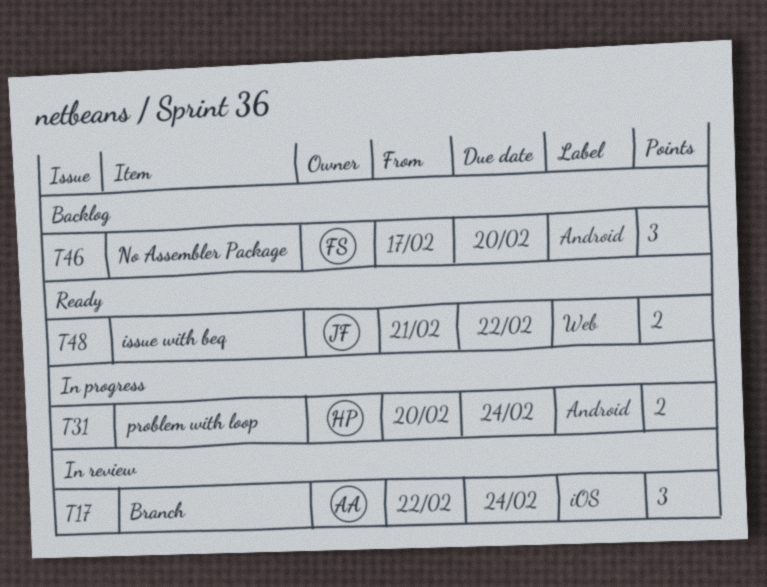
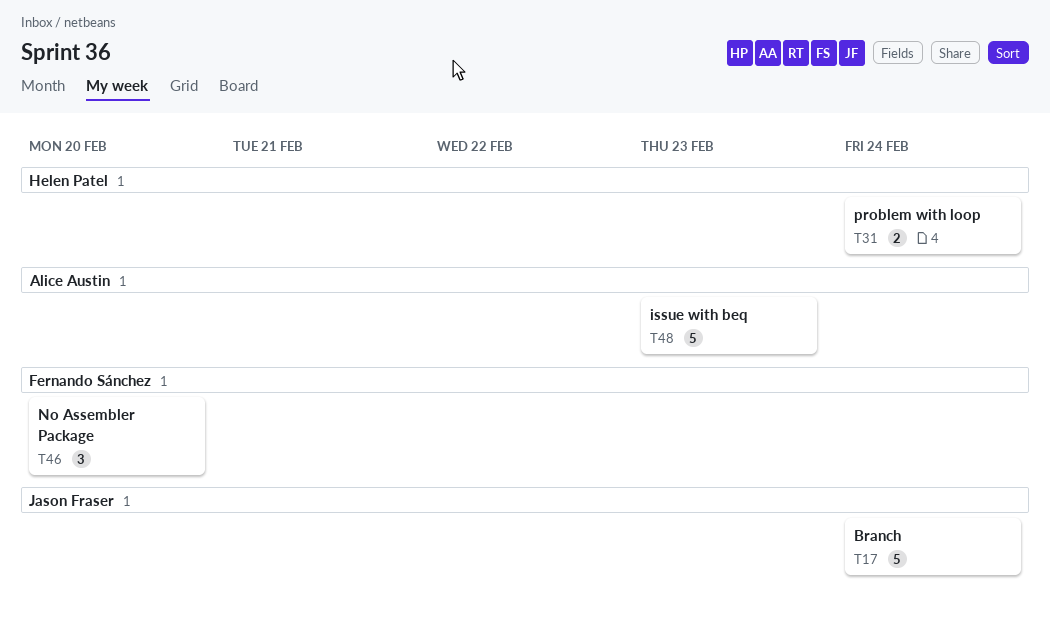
T17, owner: Alice Austin -> Jason Fraser
T17, estimate: 3 -> 5
T48, owner: Jason Fraser -> Alice Austin
T48, estimate: 2 -> 5
T48, due: Feb 22 -> Feb 23

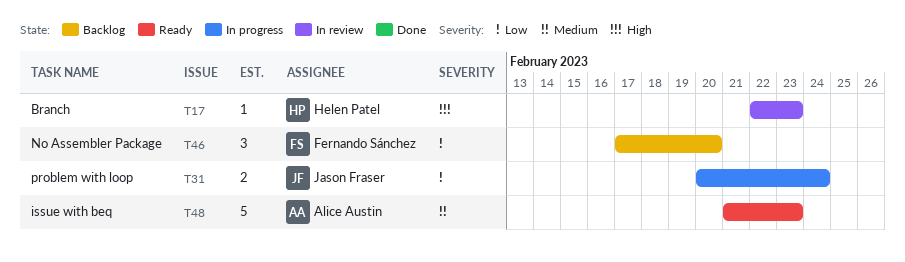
T17, owner: Jason Fraser -> Helen Patel
T17, estimate: 5 -> 1
T17, due: Feb 24 -> Feb 23
T31, owner: Helen Patel -> Jason Fraser

